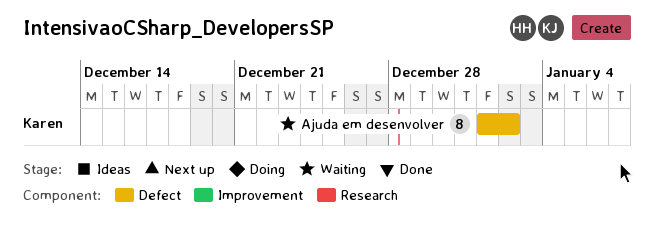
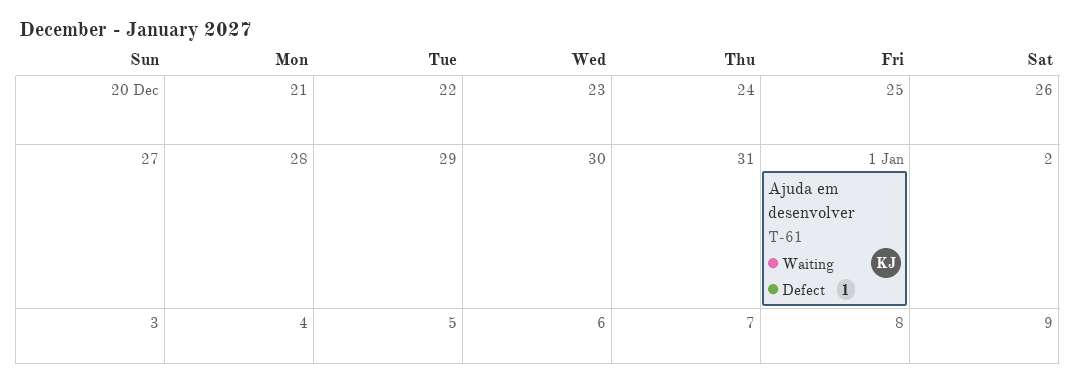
Ajuda em desenvolver, estimate: 8 -> 1
Ajuda em desenvolver, due: Jan 2 -> Jan 1

